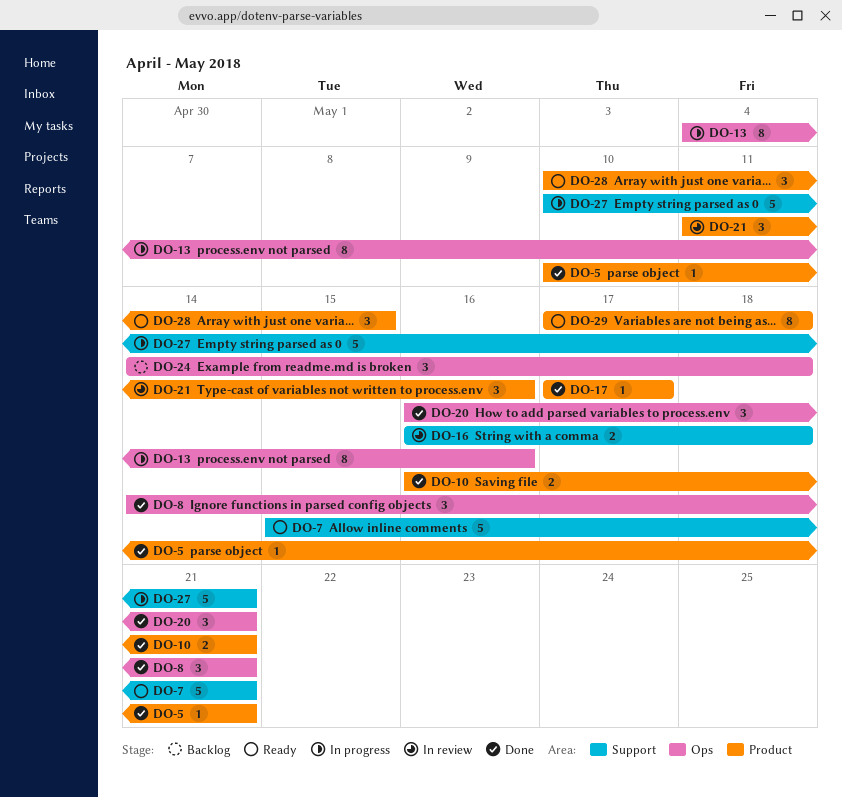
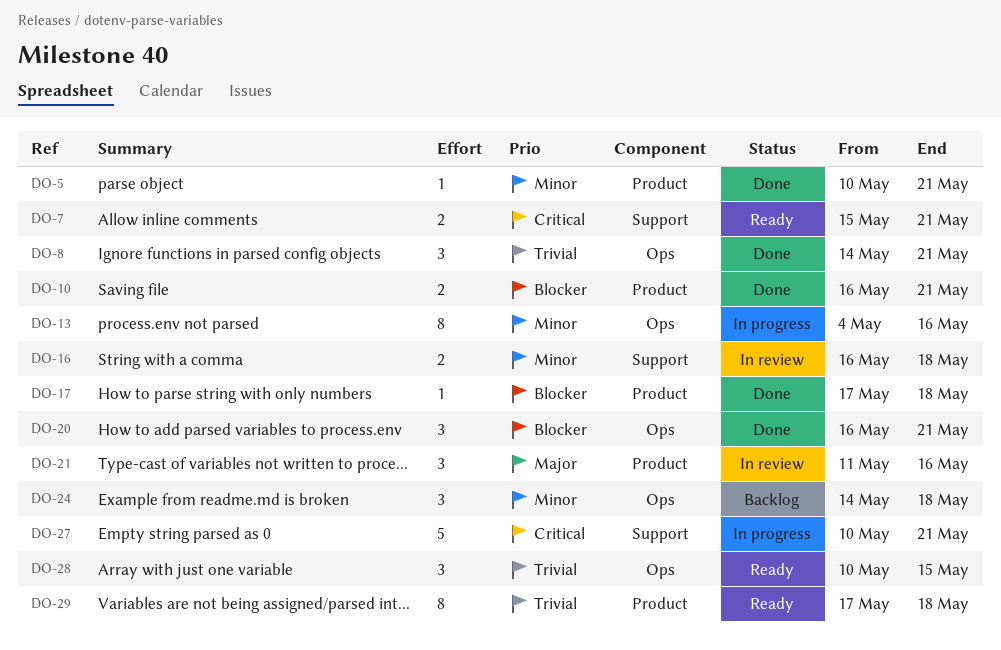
DO-7, estimate: 5 -> 2
DO-17, due: May 17 -> May 18
DO-28, label: Product -> Ops

